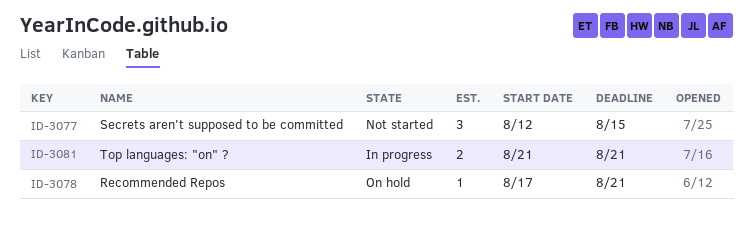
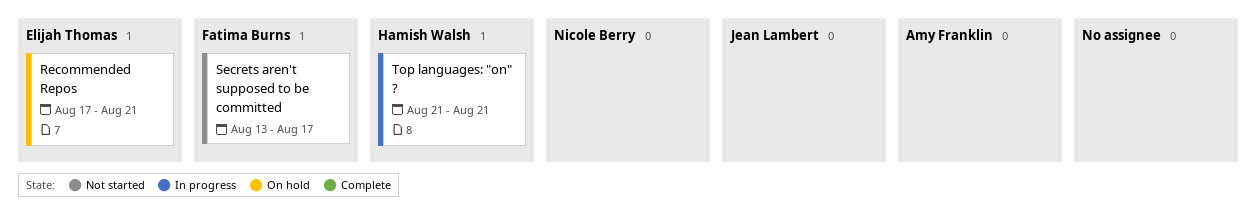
Secrets aren't supposed to be committed, start: Aug 12 -> Aug 13
Secrets aren't supposed to be committed, due: Aug 15 -> Aug 17

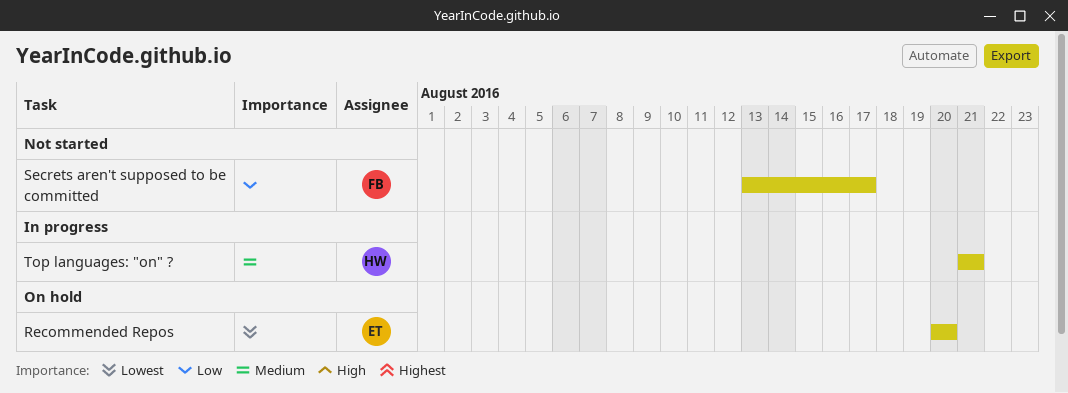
Recommended Repos, start: Aug 17 -> Aug 20
Recommended Repos, due: Aug 21 -> Aug 20

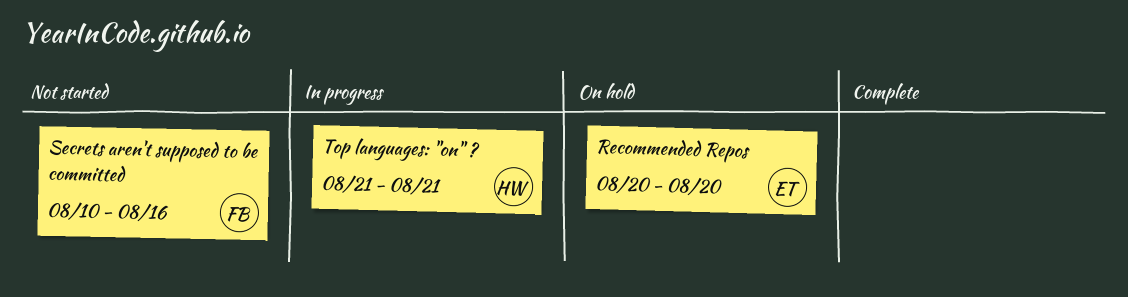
Secrets aren't supposed to be committed, start: Aug 13 -> Aug 10
Secrets aren't supposed to be committed, due: Aug 17 -> Aug 16

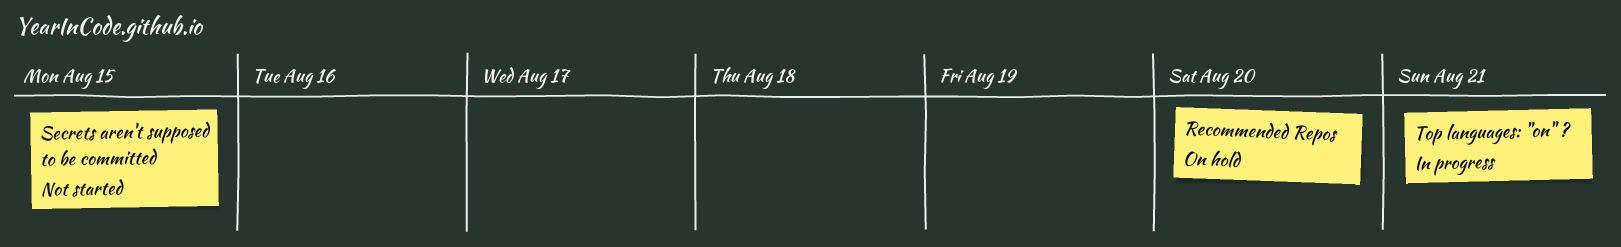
Secrets aren't supposed to be committed, due: Aug 16 -> Aug 15

